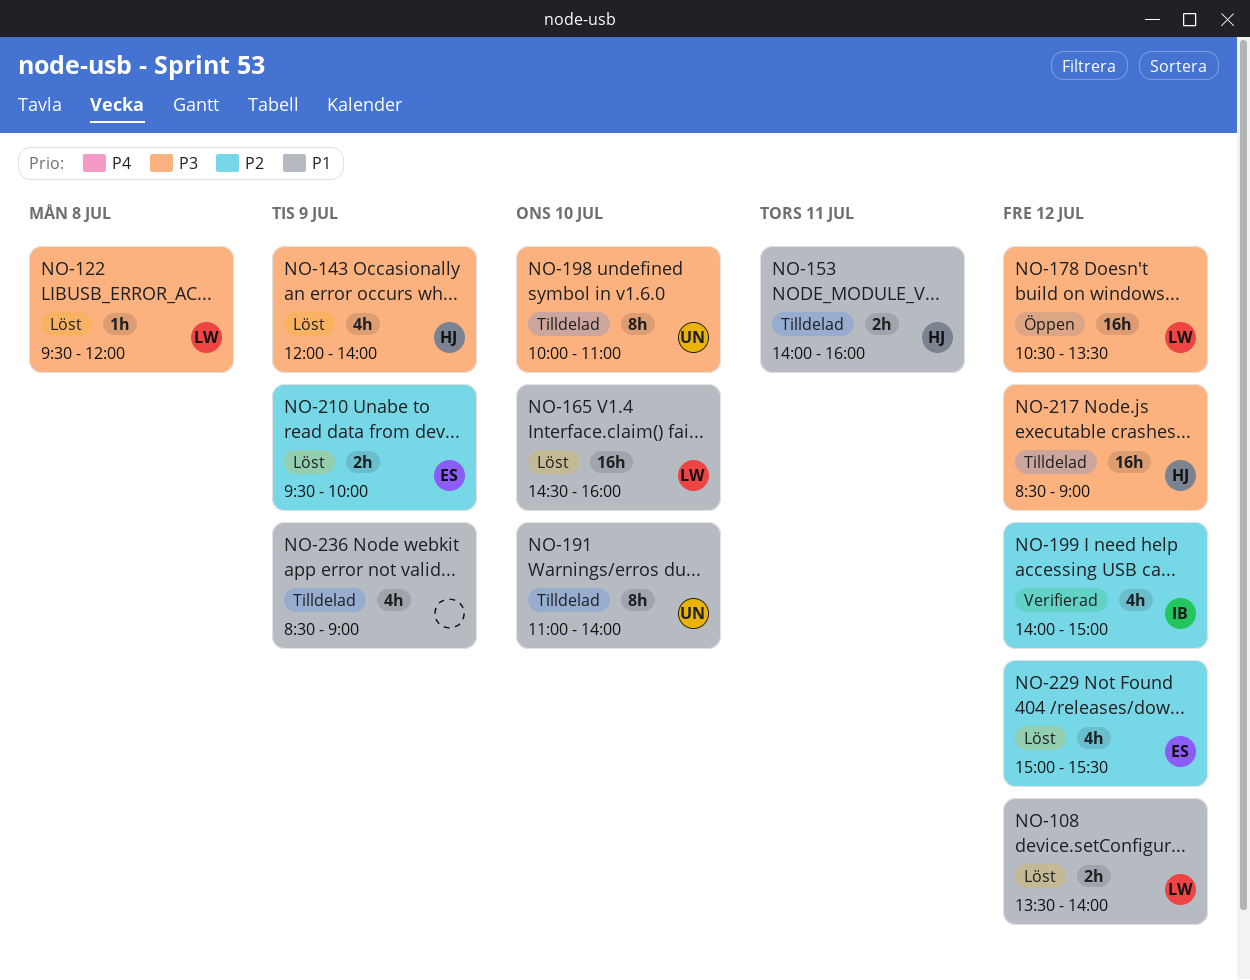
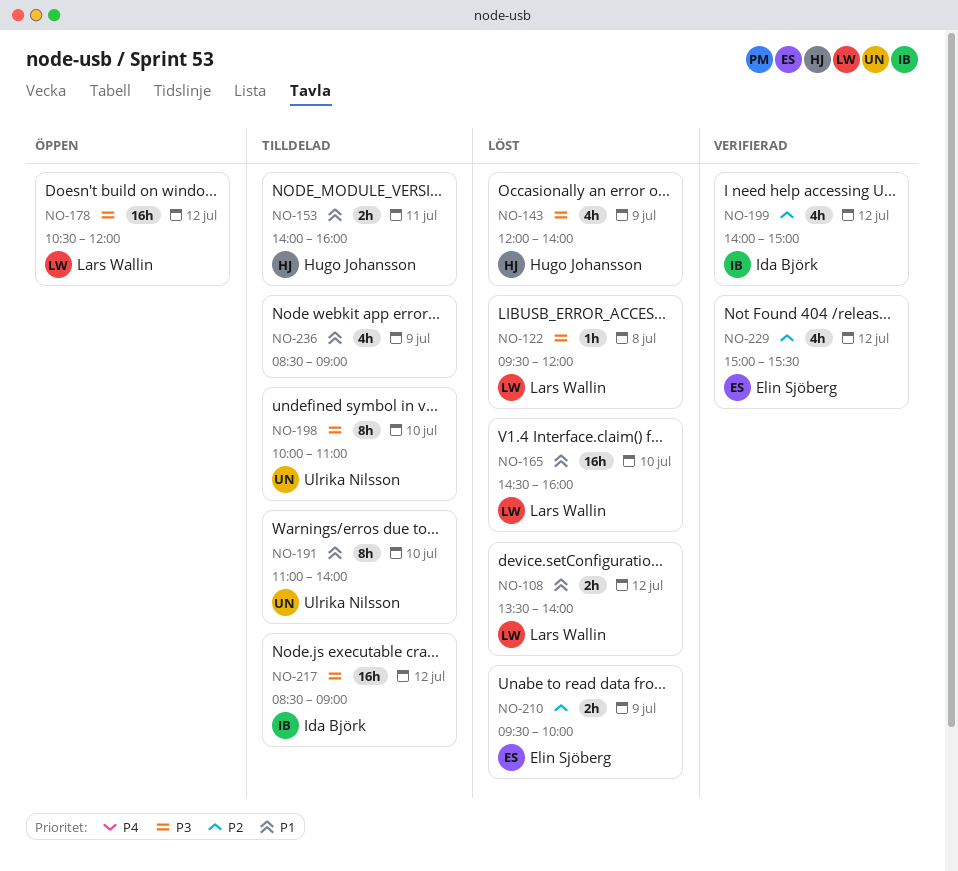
NO-178, ends: 13:30 -> 12:00
NO-217, owner: Hugo Johansson -> Ida Björk
NO-229, status: Löst -> Verifierad

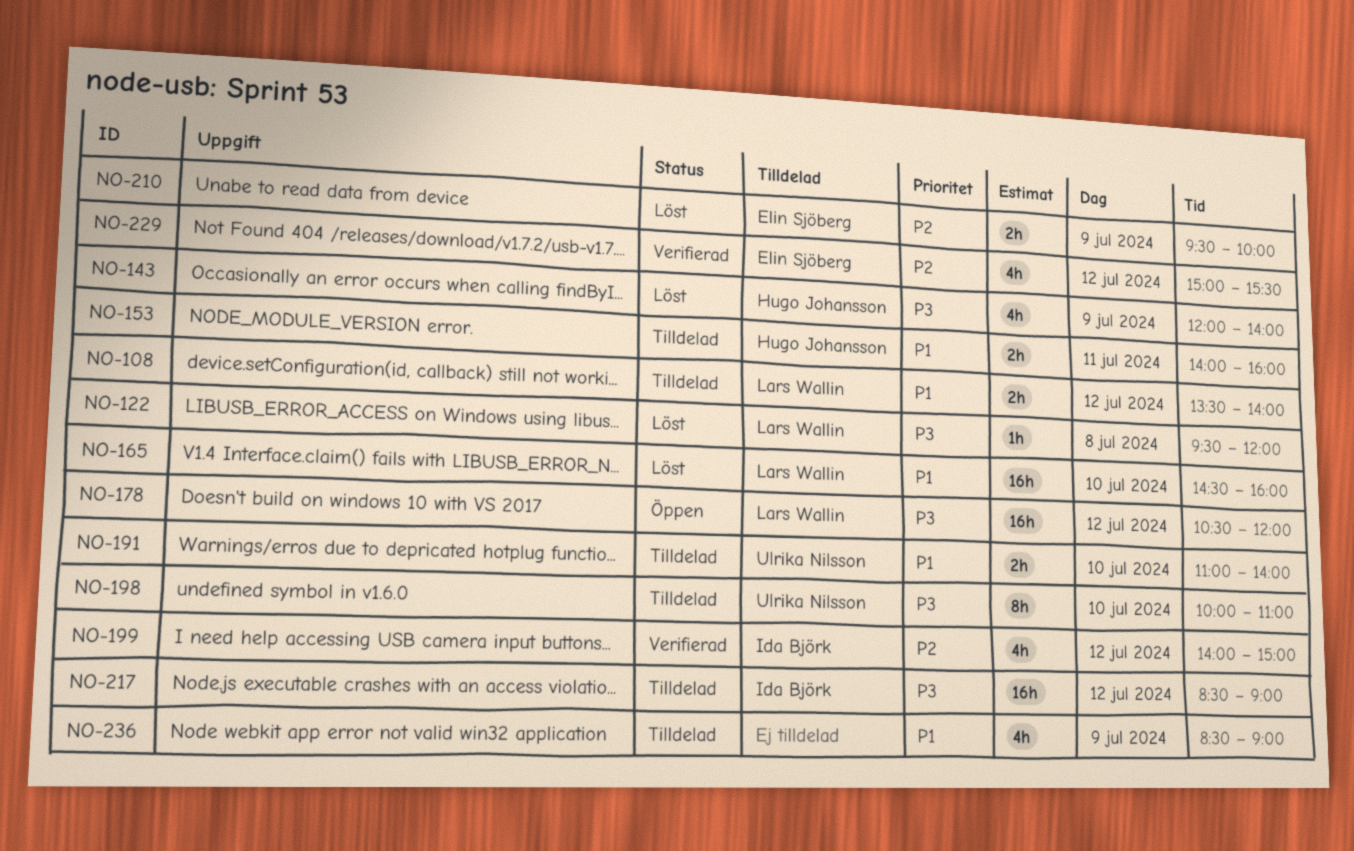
NO-108, status: Löst -> Tilldelad
NO-191, estimate: 8h -> 2h

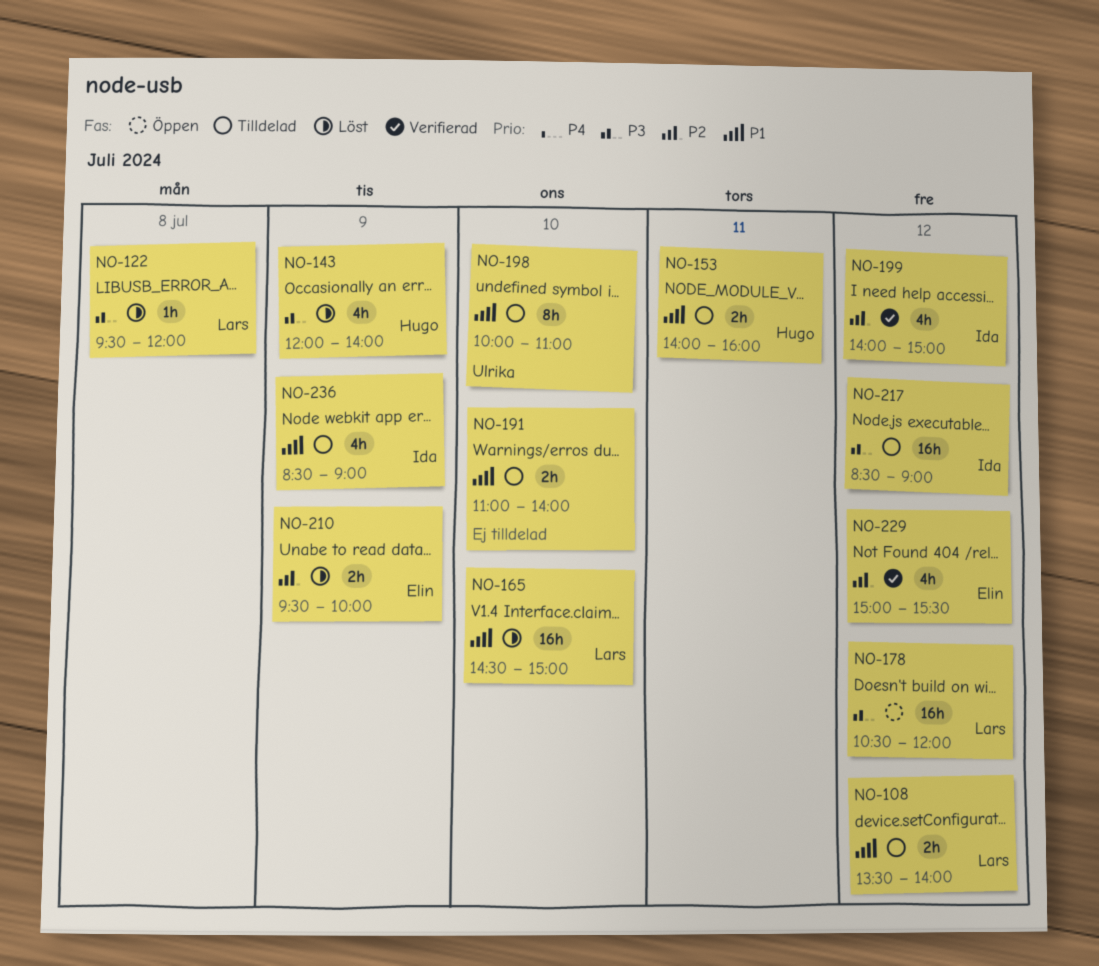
NO-165, ends: 16:00 -> 15:00
NO-191, owner: Ulrika Nilsson -> none
NO-198, priority: P3 -> P1
NO-236, owner: none -> Ida Björk

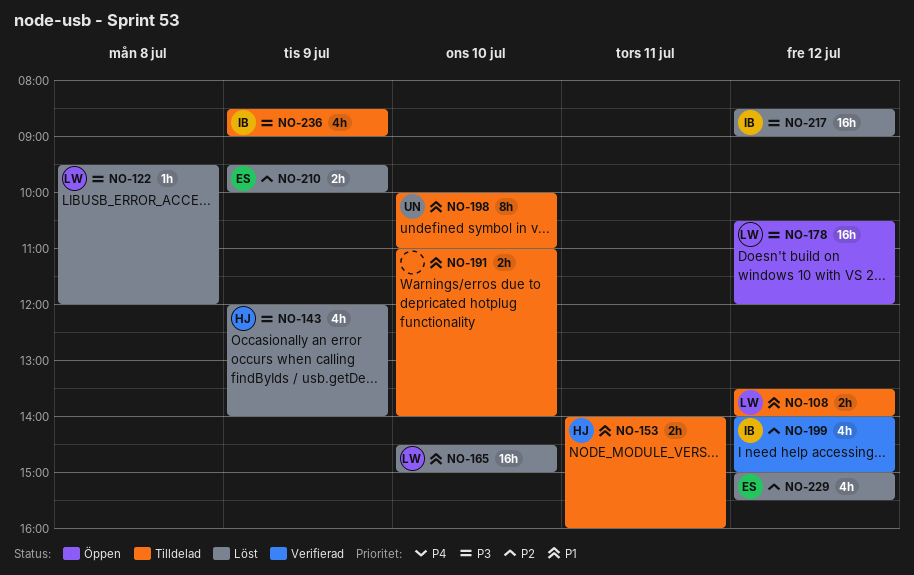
NO-217, status: Tilldelad -> Löst
NO-229, status: Verifierad -> Löst
NO-236, priority: P1 -> P3

